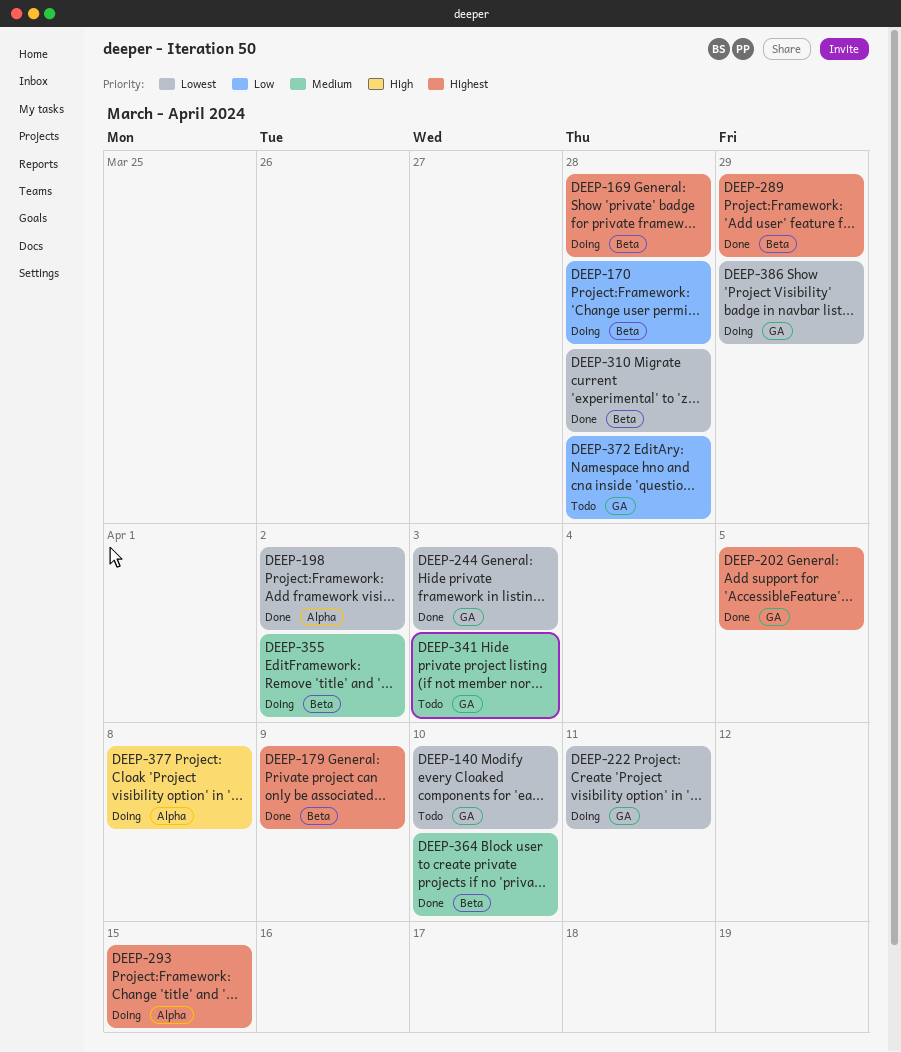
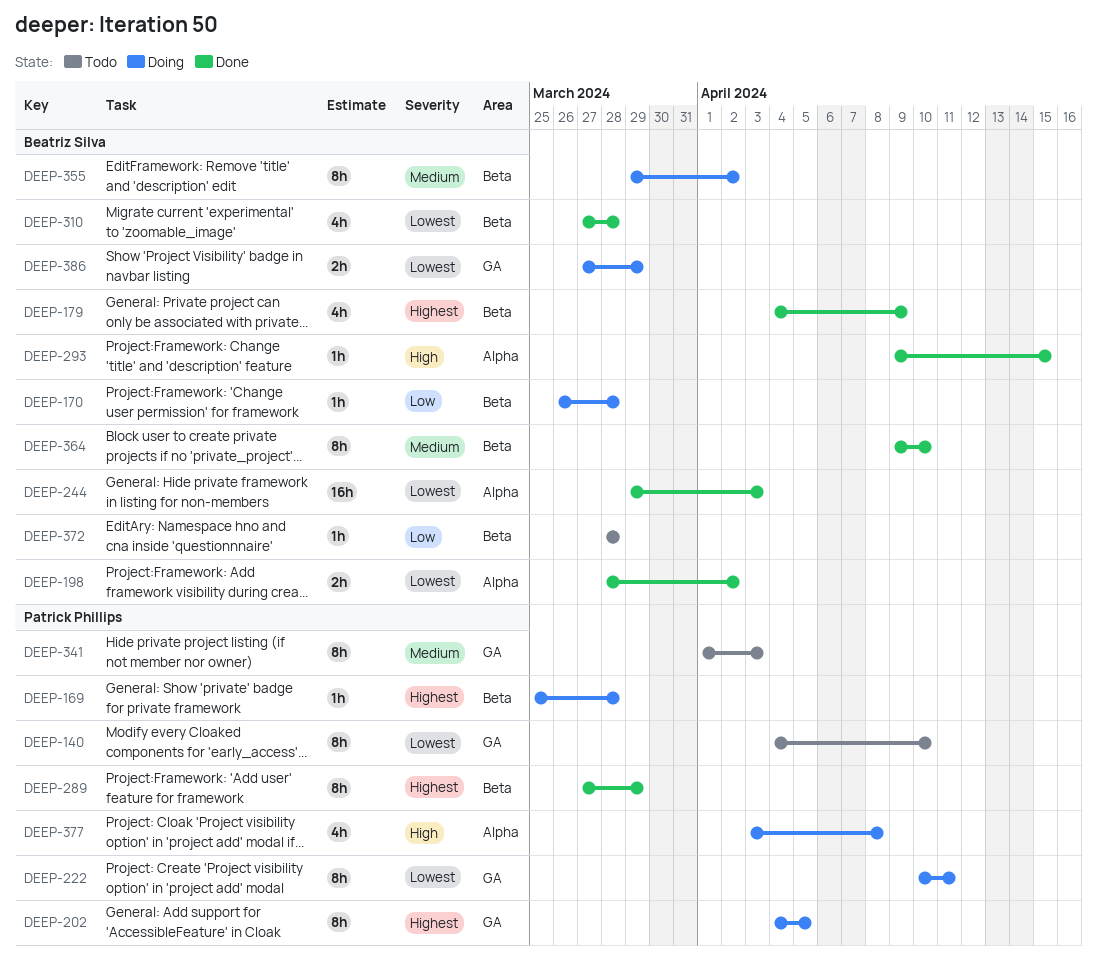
DEEP-202, status: Done -> Doing
DEEP-244, label: GA -> Alpha
DEEP-293, status: Doing -> Done
DEEP-293, priority: Highest -> High
DEEP-372, label: GA -> Beta

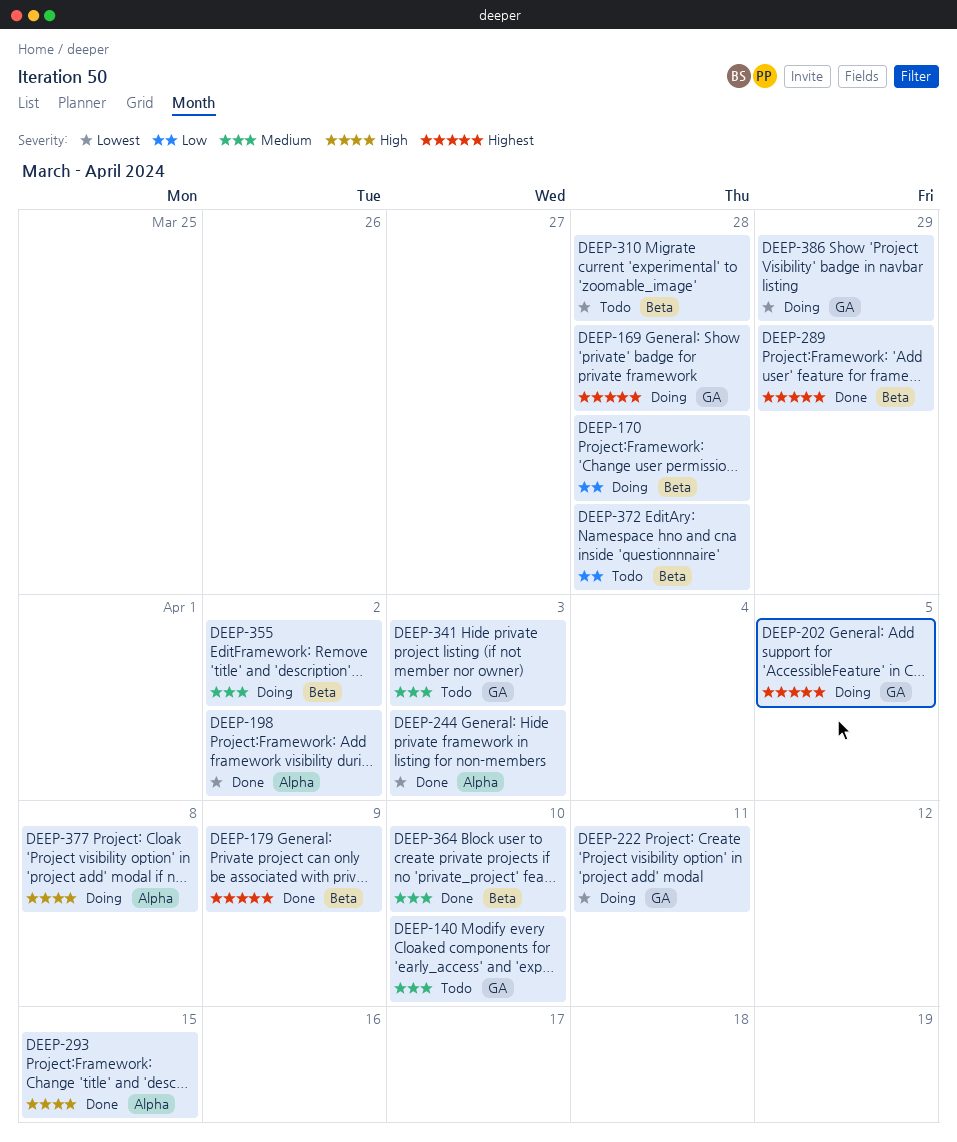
DEEP-140, priority: Lowest -> Medium
DEEP-169, label: Beta -> GA
DEEP-310, status: Done -> Todo

